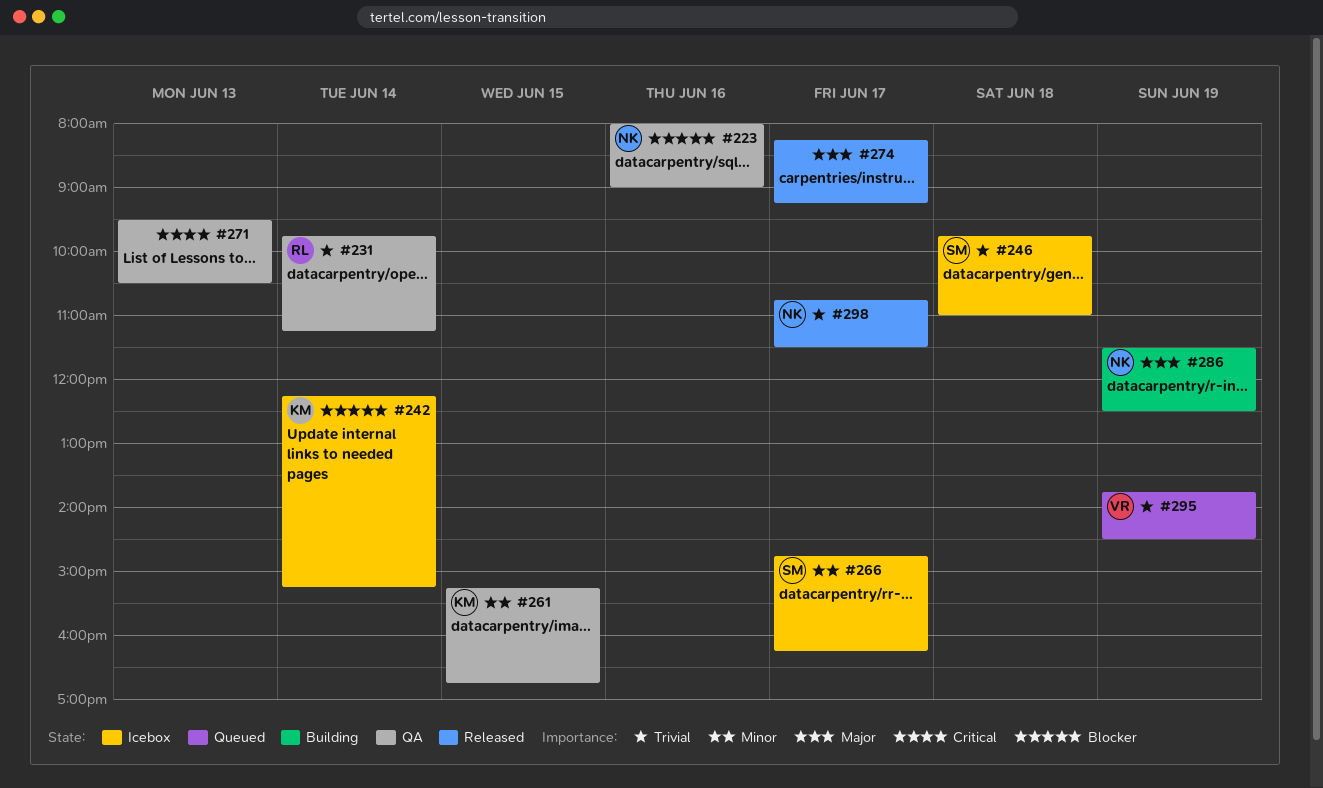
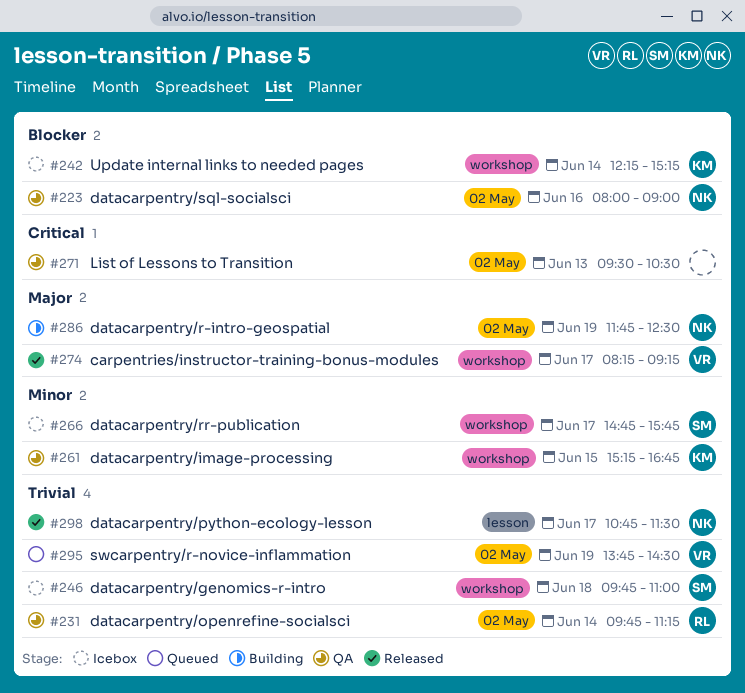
#266, ends: 16:15 -> 15:45
#274, owner: none -> VR
#286, begins: 11:30 -> 11:45

